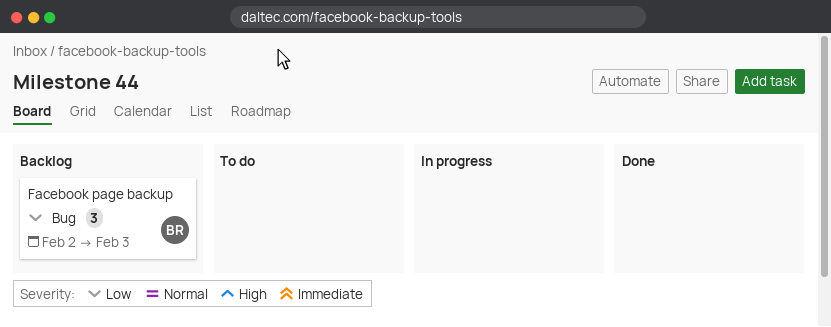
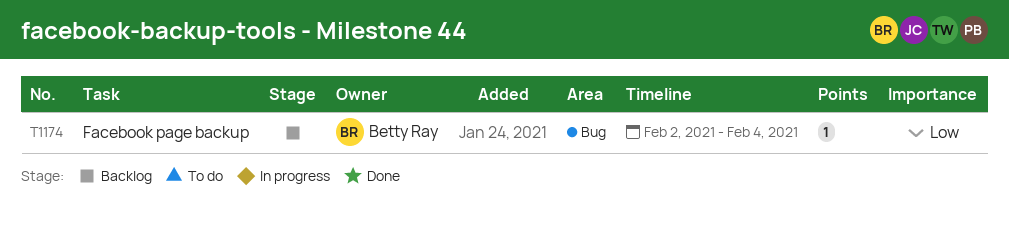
Facebook page backup, estimate: 3 -> 1
Facebook page backup, due: Feb 3 -> Feb 4

